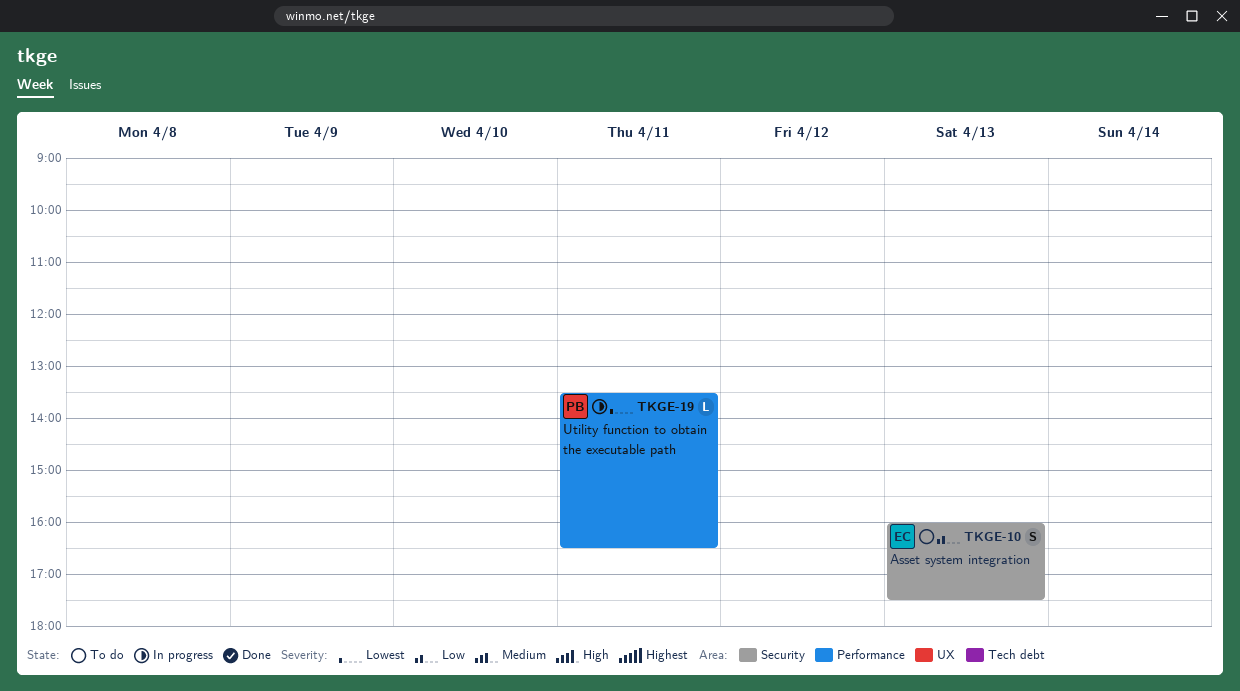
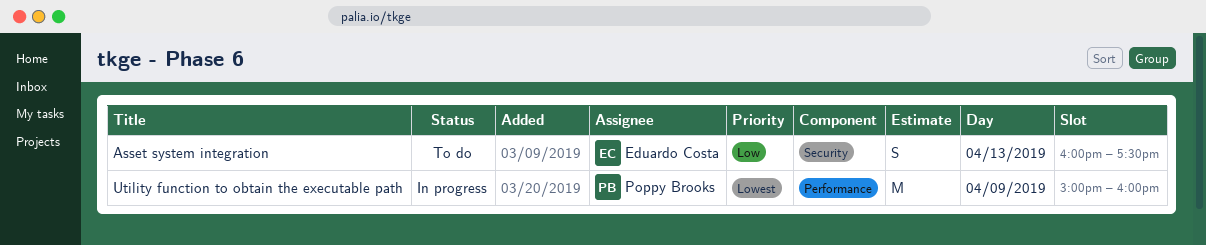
Utility function to obtain the executable path, estimate: L -> M
Utility function to obtain the executable path, day: Apr 11 -> Apr 9
Utility function to obtain the executable path, begins: 13:30 -> 15:00
Utility function to obtain the executable path, ends: 16:30 -> 16:00

